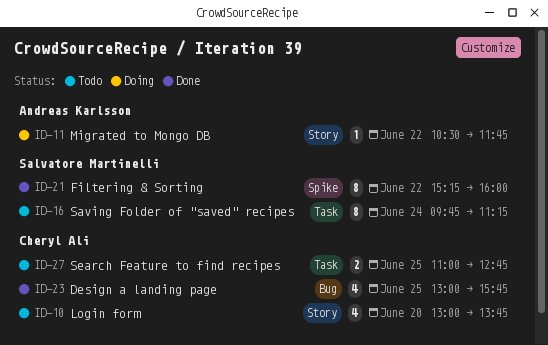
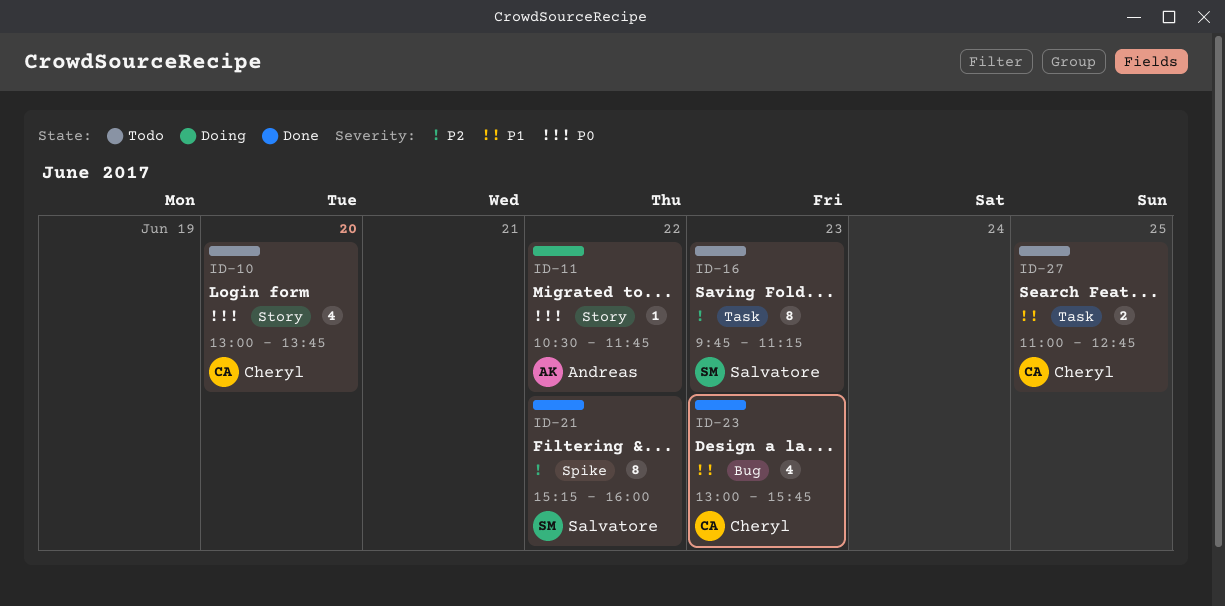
ID-16, day: Jun 24 -> Jun 23
ID-23, day: Jun 25 -> Jun 23

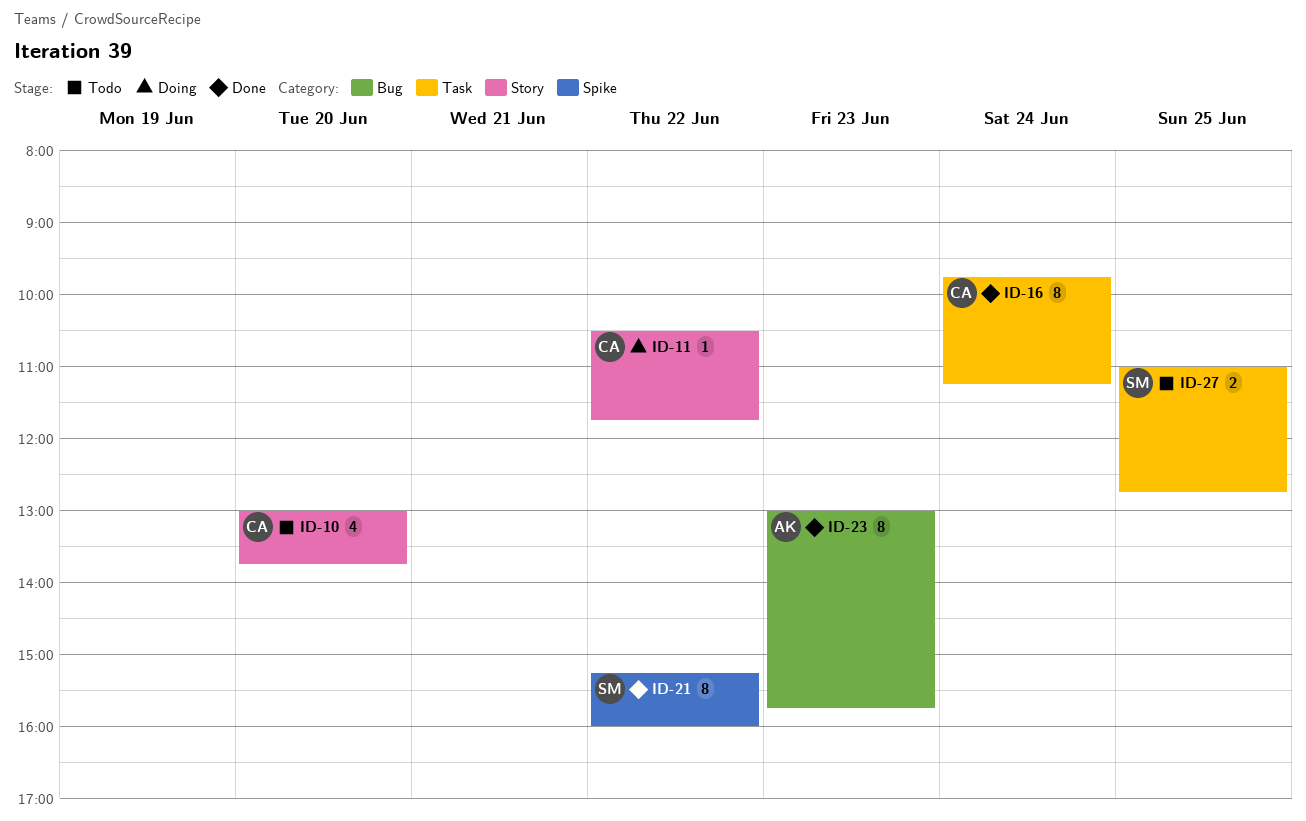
ID-11, owner: Andreas -> Cheryl
ID-16, status: Todo -> Done
ID-16, owner: Salvatore -> Cheryl
ID-16, day: Jun 23 -> Jun 24
ID-23, owner: Cheryl -> Andreas
ID-23, estimate: 4 -> 8
ID-27, owner: Cheryl -> Salvatore

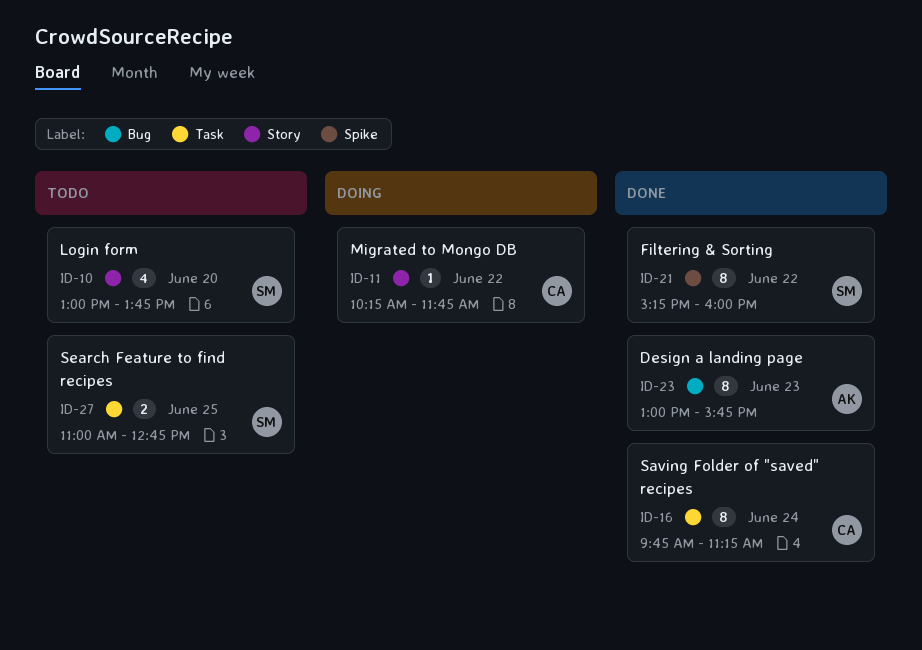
ID-10, owner: CA -> SM
ID-11, begins: 10:30 -> 10:15

